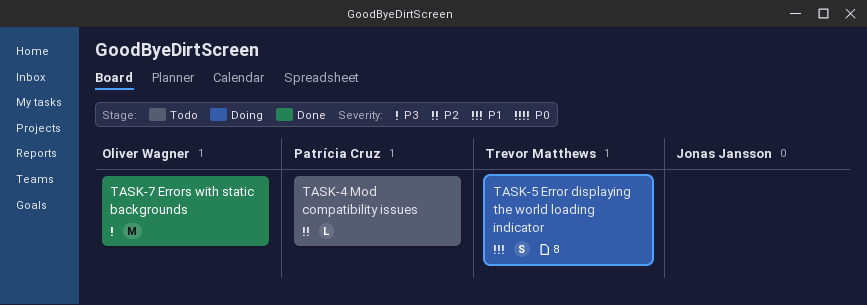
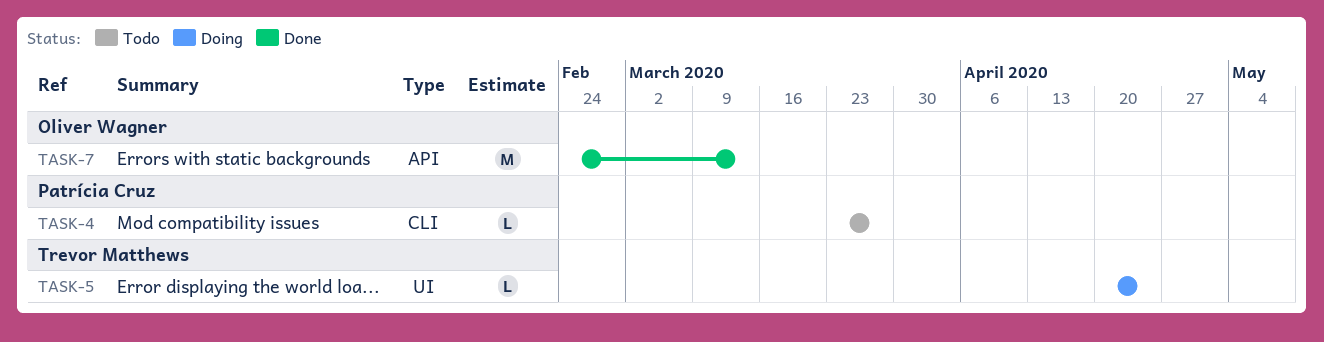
TASK-5, estimate: S -> L

